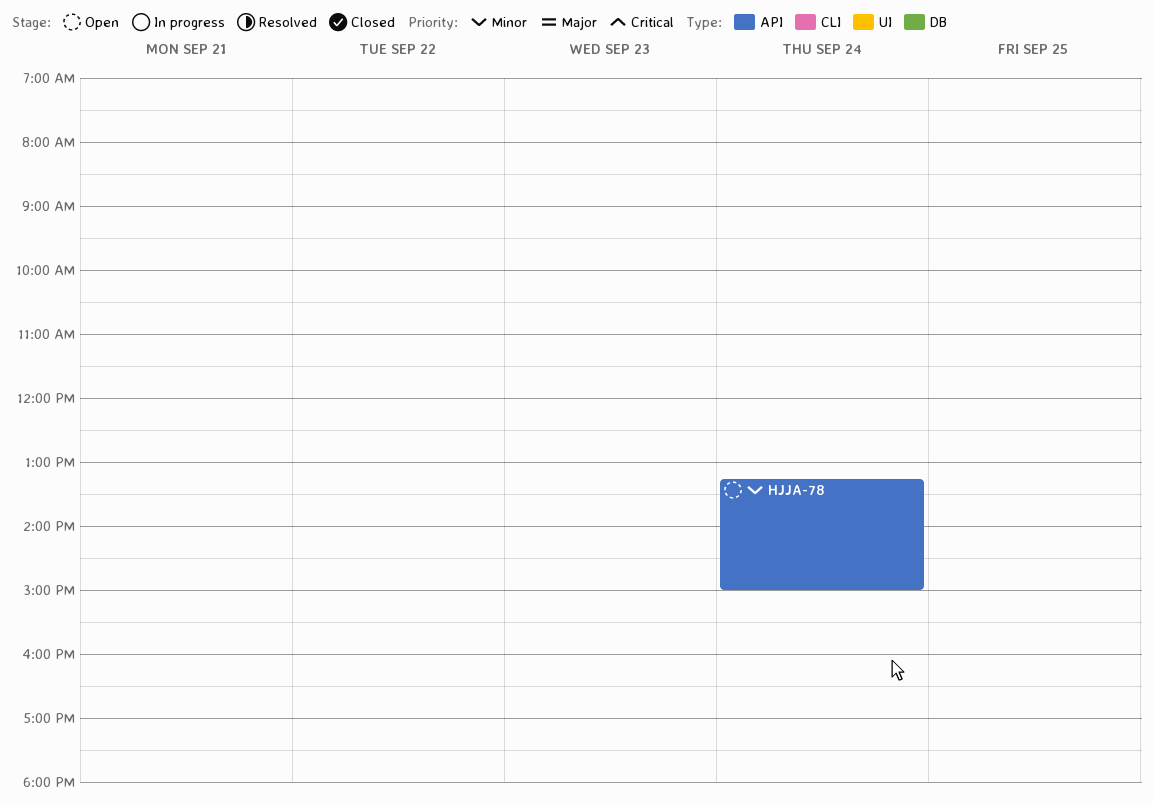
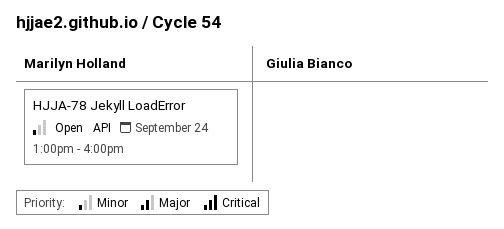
HJJA-78, begins: 13:15 -> 13:00
HJJA-78, ends: 15:00 -> 16:00

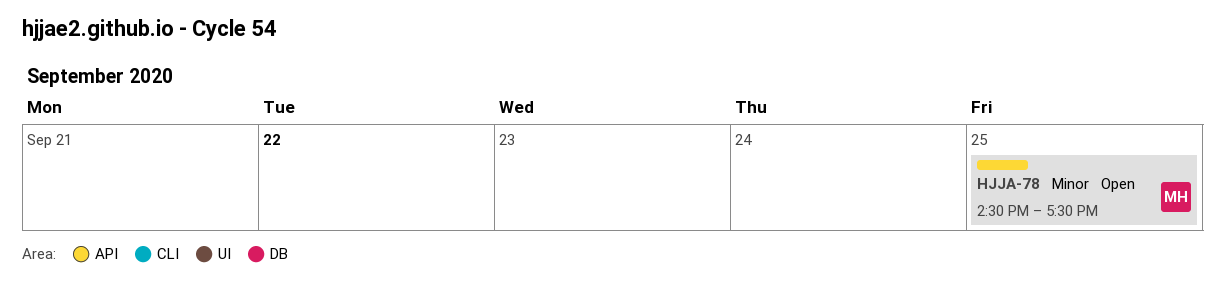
HJJA-78, day: Sep 24 -> Sep 25
HJJA-78, begins: 13:00 -> 14:30
HJJA-78, ends: 16:00 -> 17:30

